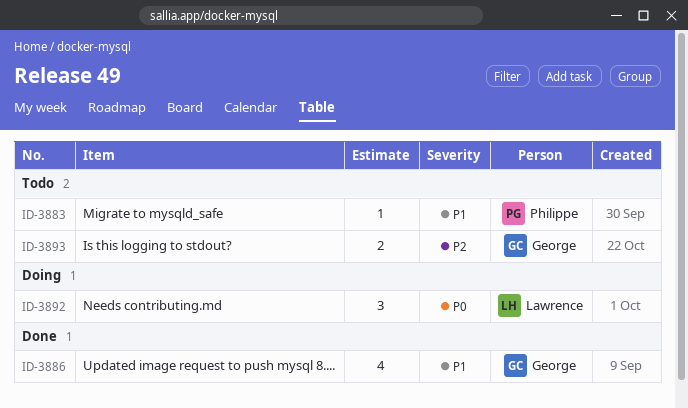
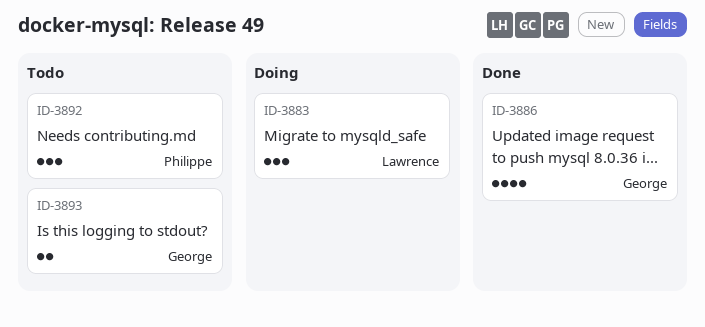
ID-3883, status: Todo -> Doing
ID-3883, owner: Philippe -> Lawrence
ID-3883, estimate: 1 -> 3
ID-3892, status: Doing -> Todo
ID-3892, owner: Lawrence -> Philippe

